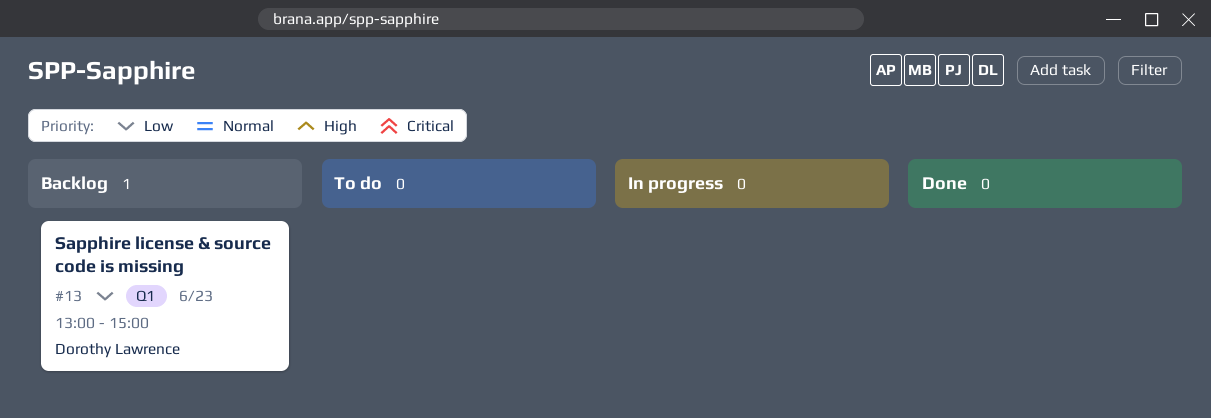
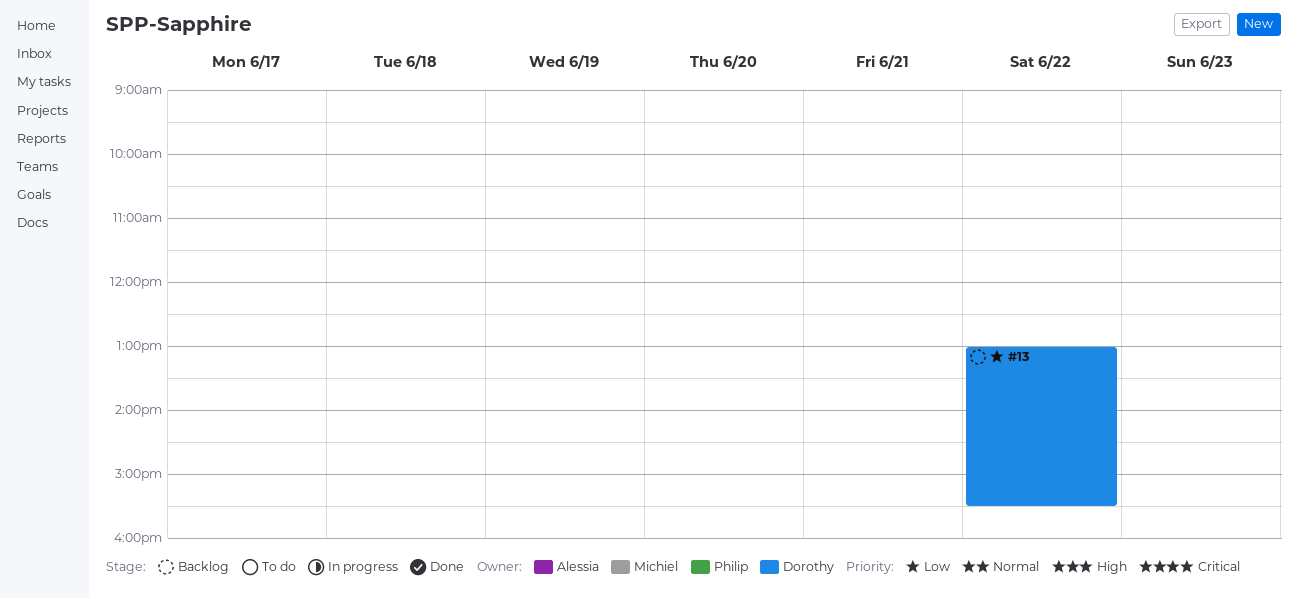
#13, day: Jun 23 -> Jun 22
#13, ends: 15:00 -> 15:30

